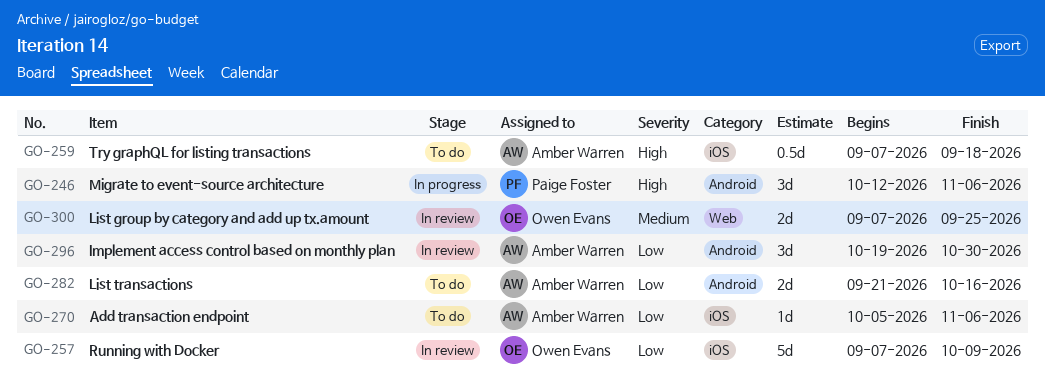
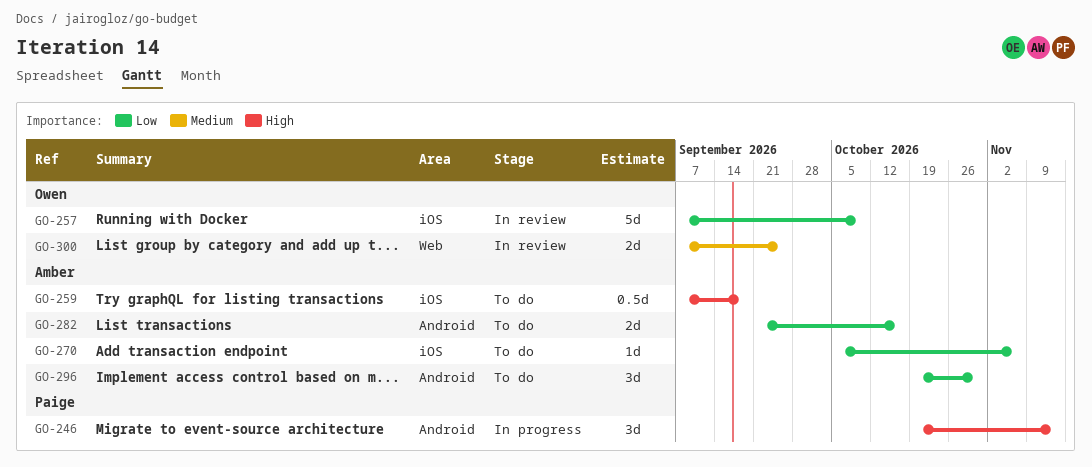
GO-246, start: Oct 12 -> Oct 19
GO-246, due: Nov 6 -> Nov 13
GO-296, status: In review -> To do

